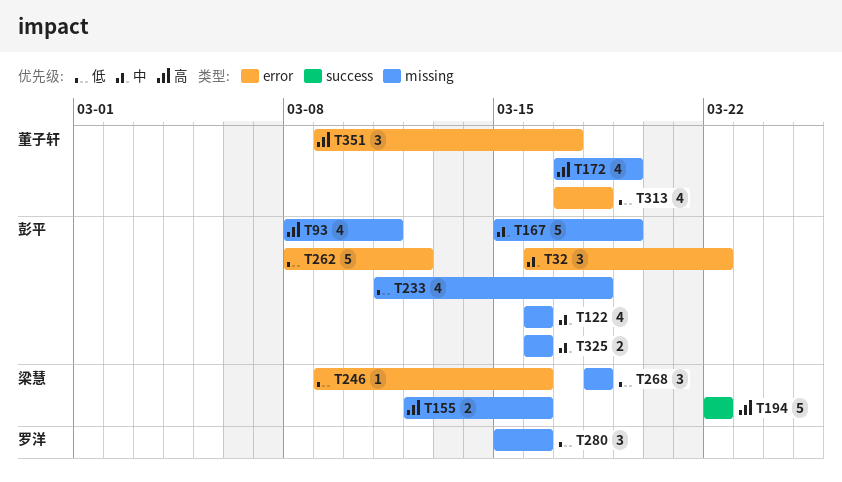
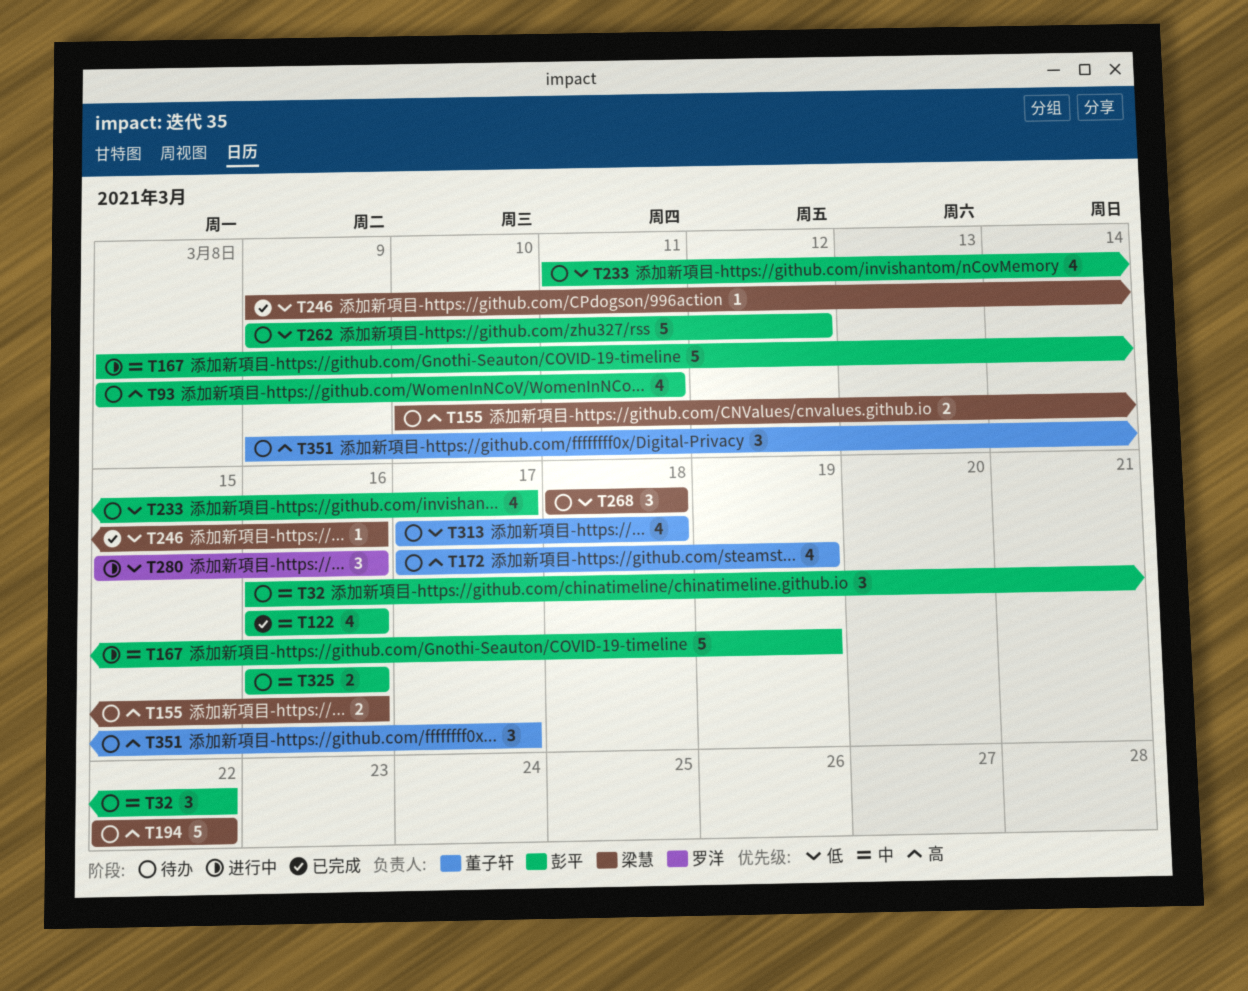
T155, start: Mar 12 -> Mar 10
T167, start: Mar 15 -> Mar 8
T233, due: Mar 18 -> Mar 17
T262, start: Mar 8 -> Mar 9

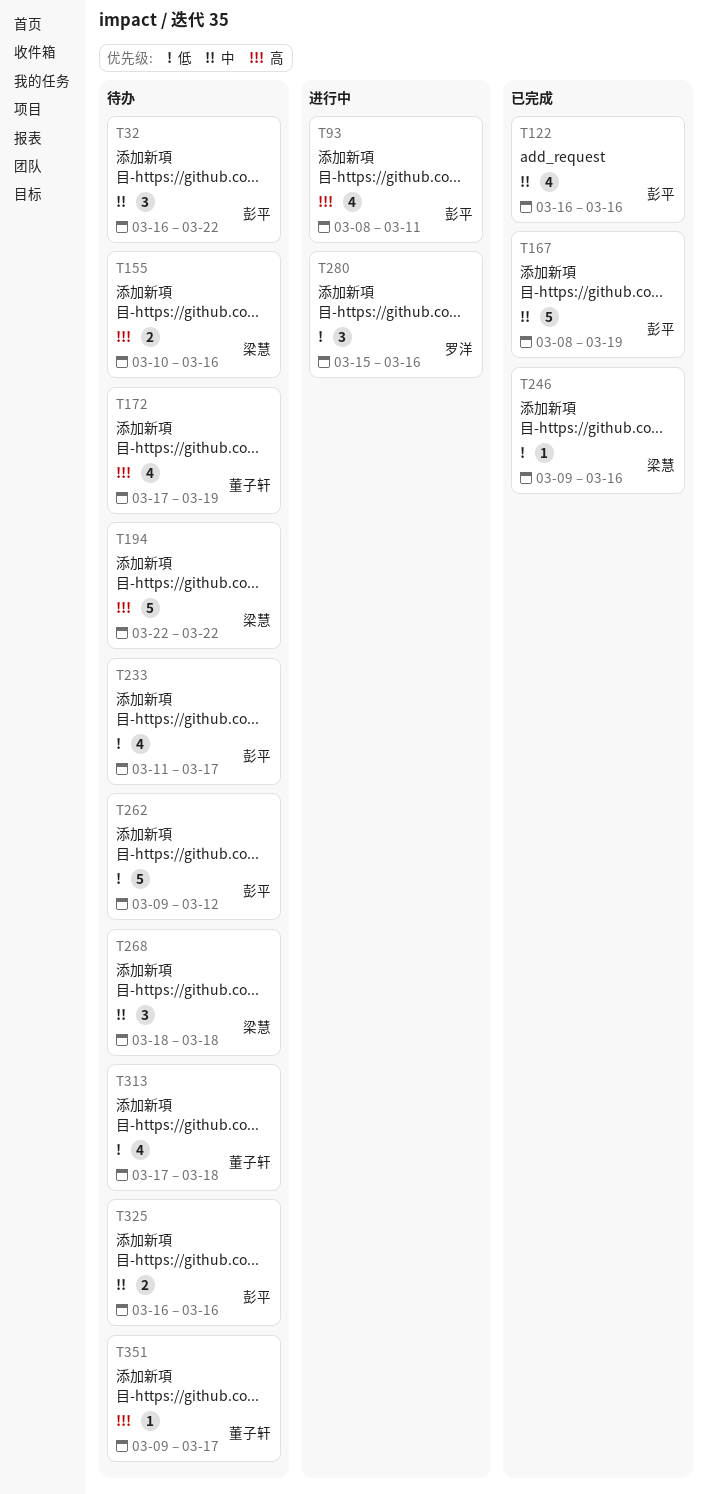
T93, status: 待办 -> 进行中
T167, status: 进行中 -> 已完成
T268, priority: 低 -> 中
T351, estimate: 3 -> 1

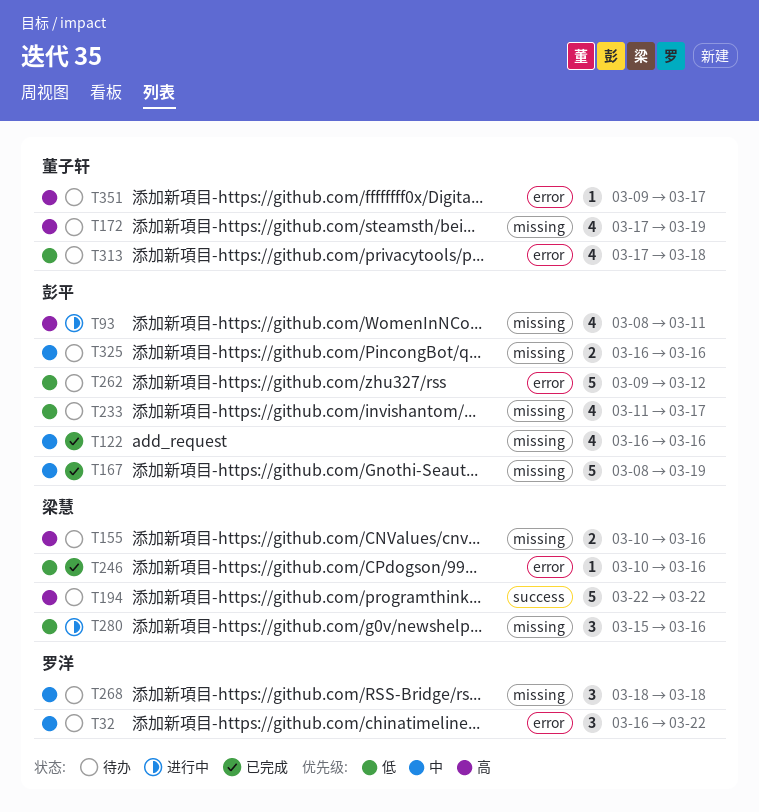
T32, owner: 彭平 -> 罗洋
T246, start: Mar 9 -> Mar 10
T268, owner: 梁慧 -> 罗洋
T280, owner: 罗洋 -> 梁慧

